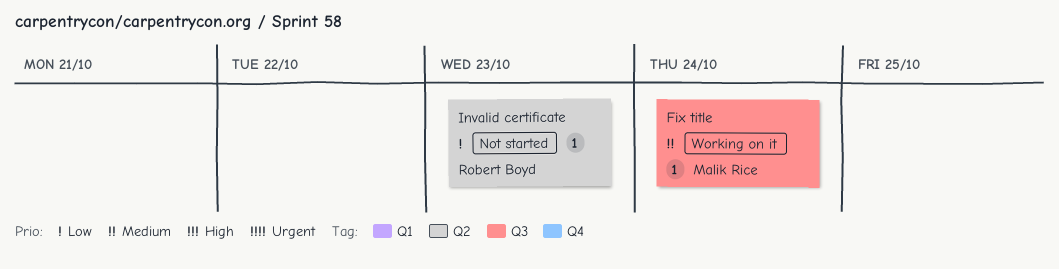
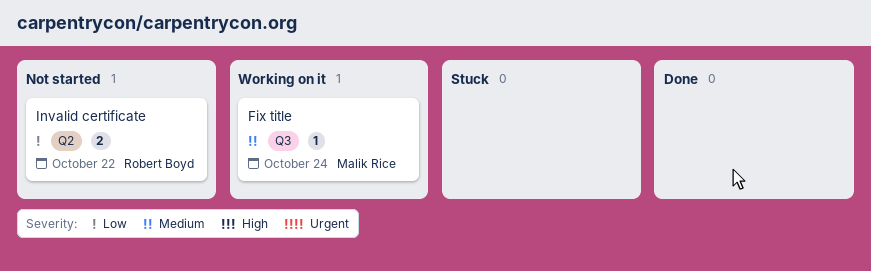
Invalid certificate, estimate: 1 -> 2
Invalid certificate, due: Oct 23 -> Oct 22

